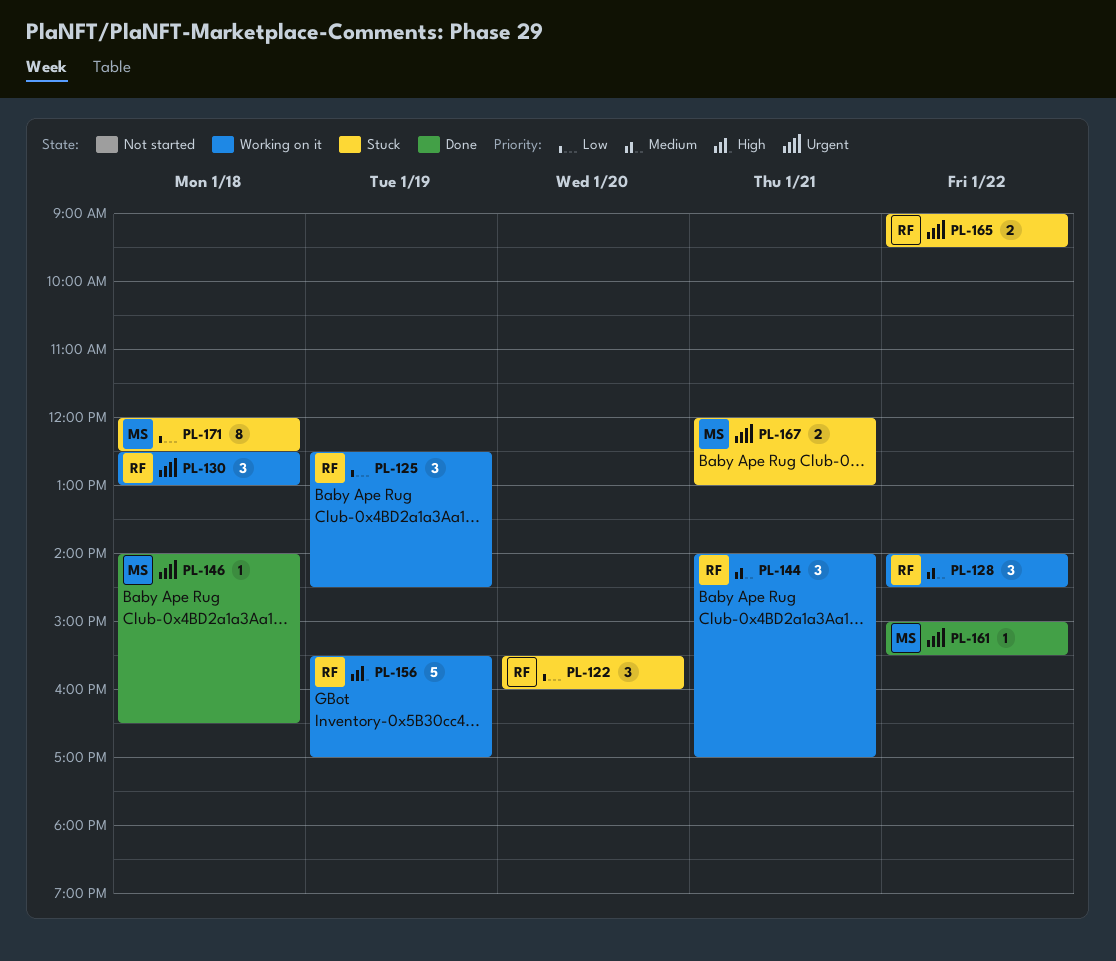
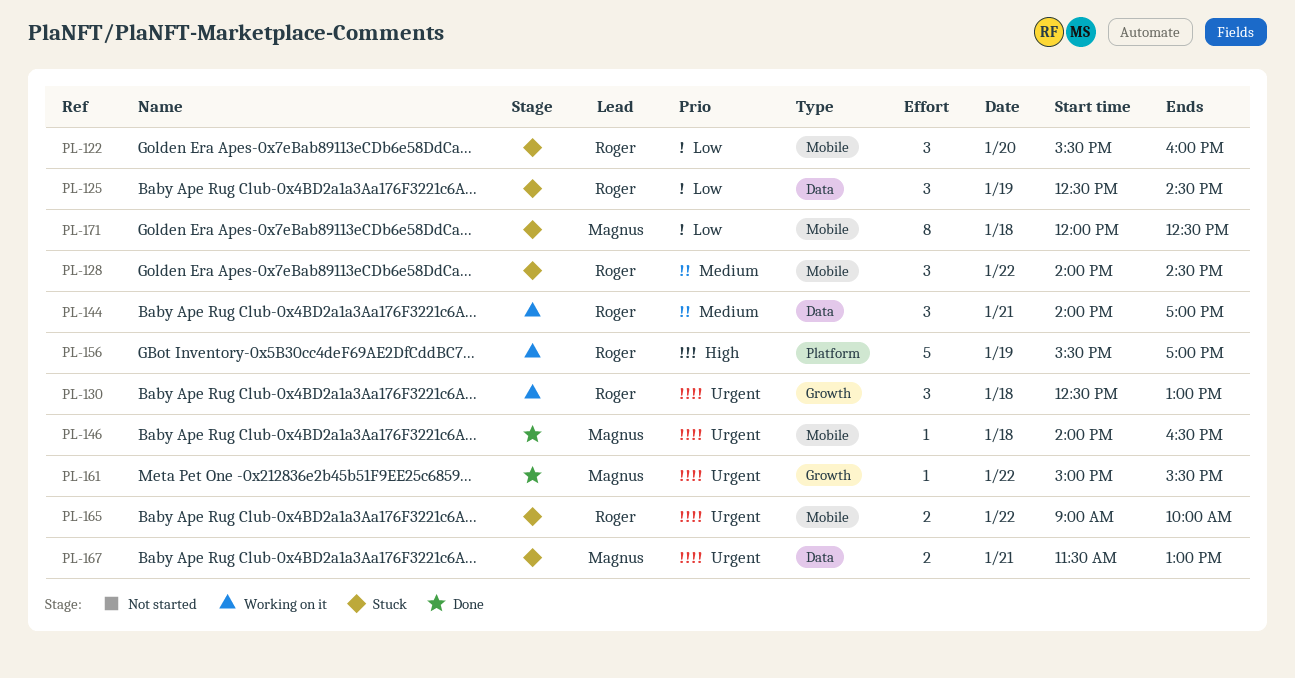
PL-125, status: Working on it -> Stuck
PL-128, status: Working on it -> Stuck
PL-165, ends: 09:30 -> 10:00
PL-167, begins: 12:00 -> 11:30

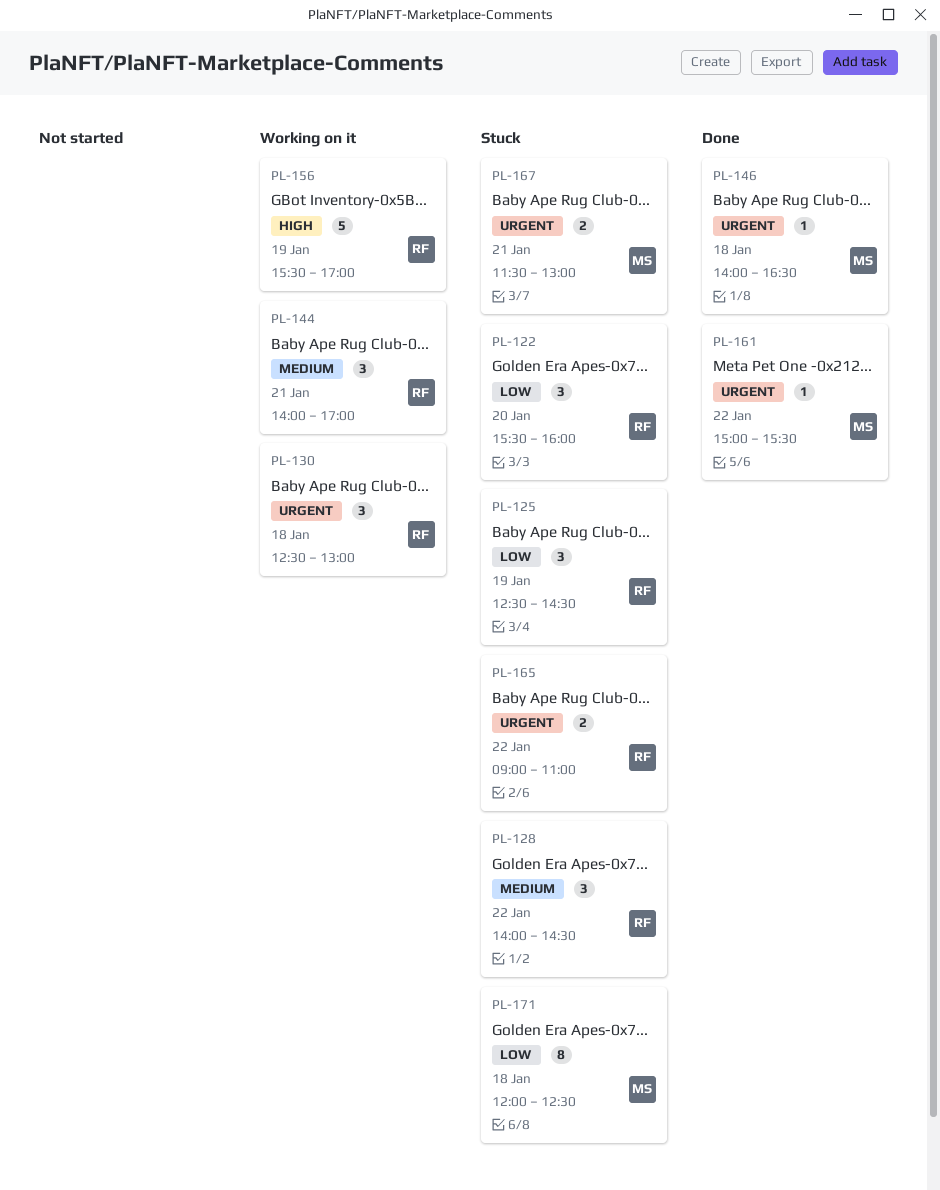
PL-165, ends: 10:00 -> 11:00

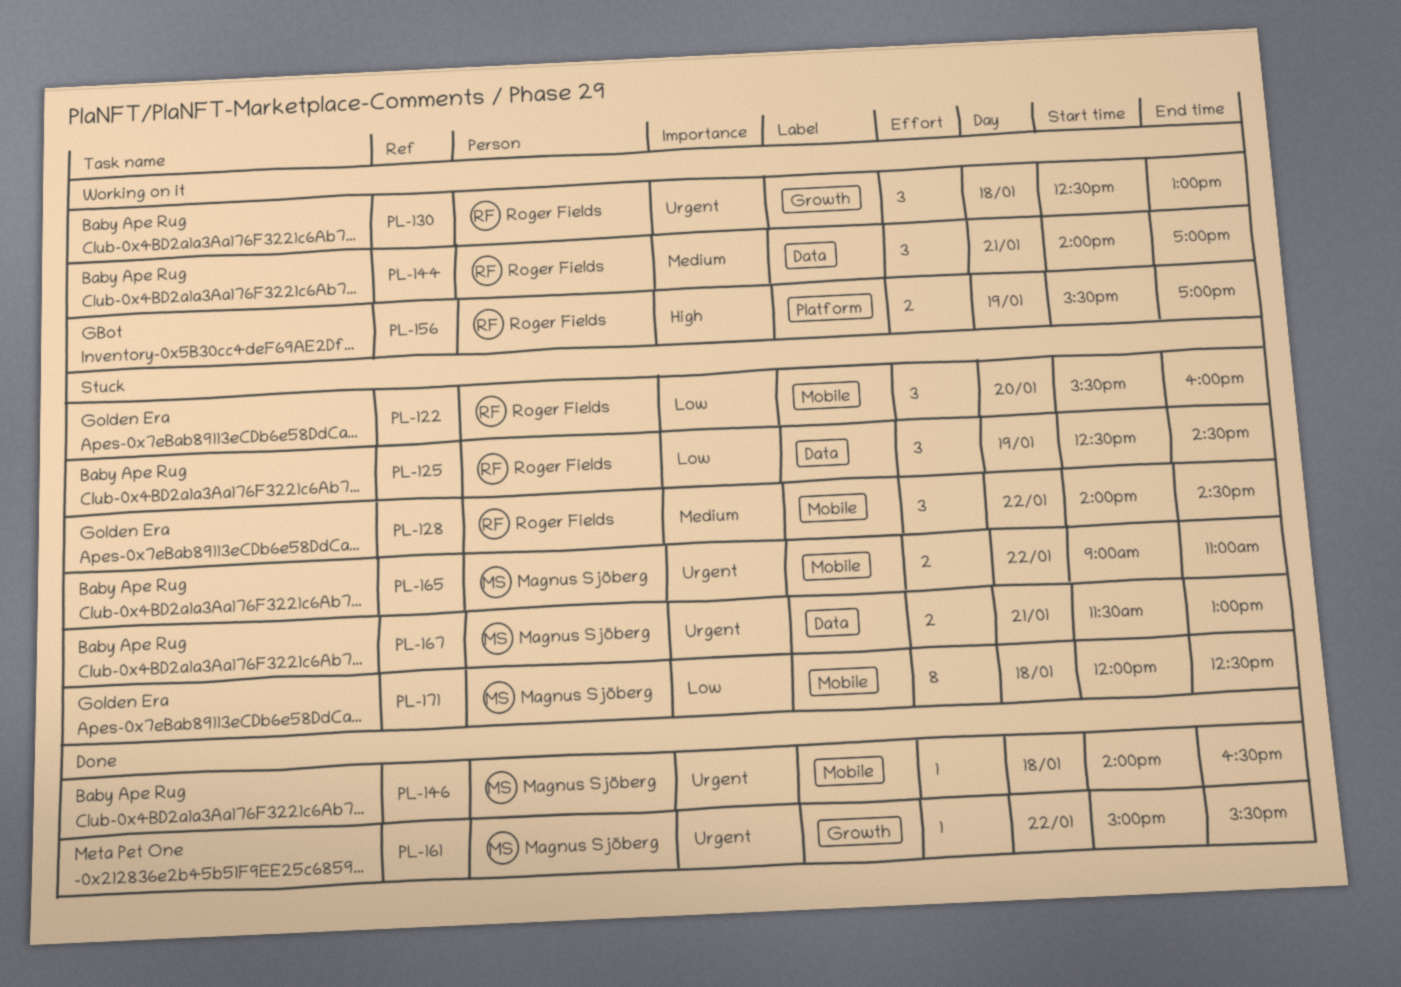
PL-156, estimate: 5 -> 2
PL-165, owner: Roger Fields -> Magnus Sjöberg

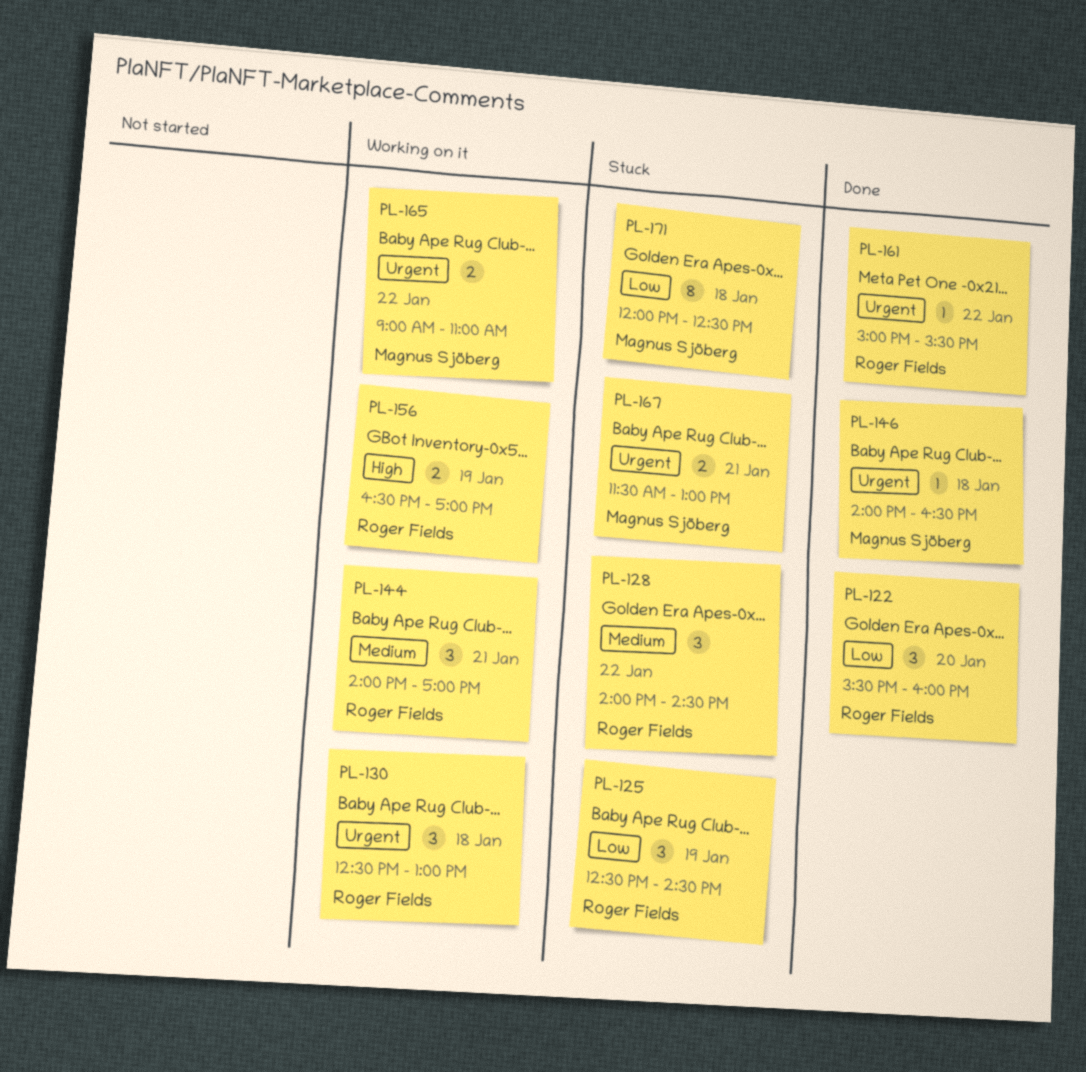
PL-122, status: Stuck -> Done
PL-156, begins: 15:30 -> 16:30
PL-161, owner: Magnus Sjöberg -> Roger Fields
PL-165, status: Stuck -> Working on it

